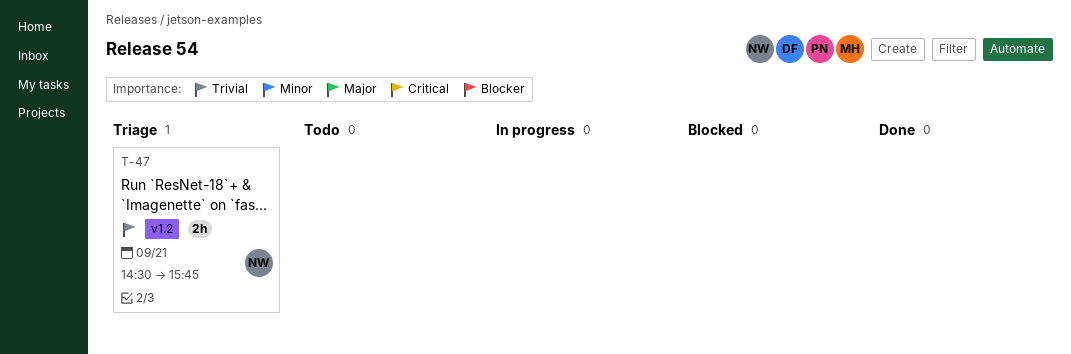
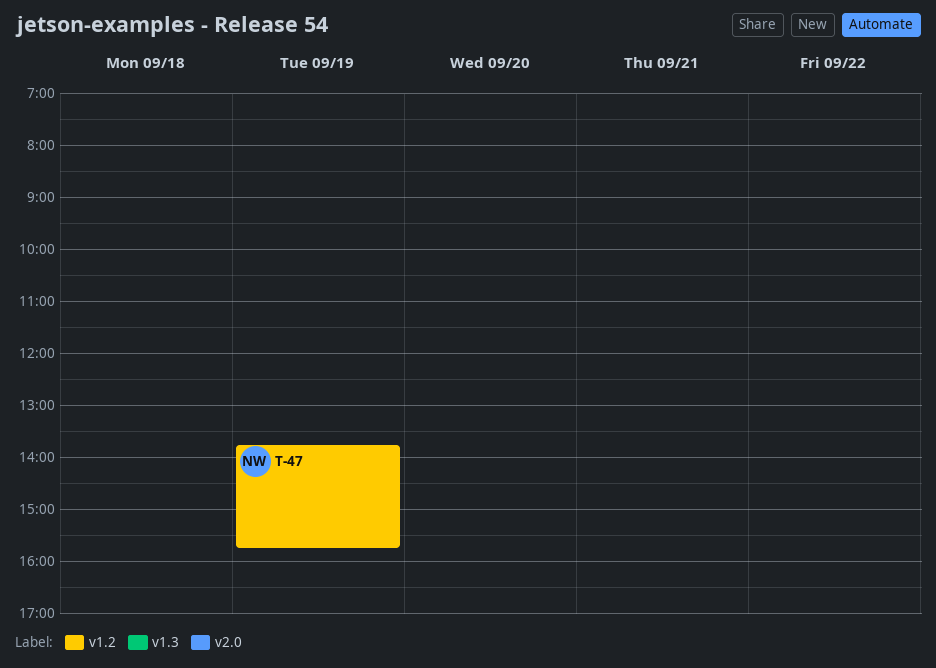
T-47, day: Sep 21 -> Sep 19
T-47, begins: 14:30 -> 13:45

